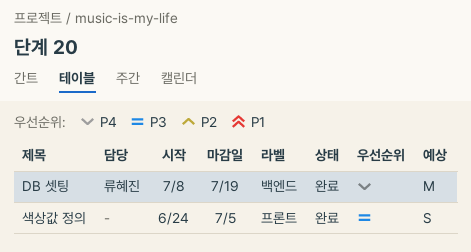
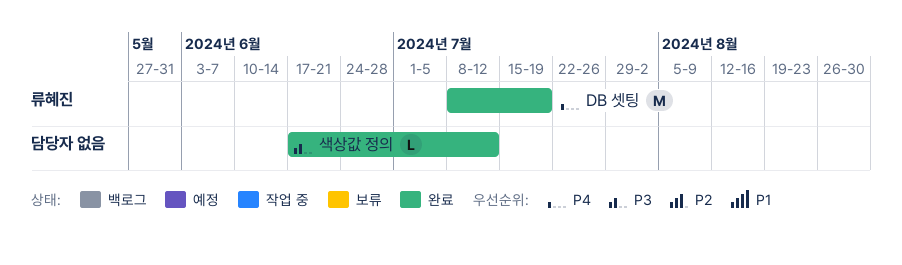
색상값 정의, estimate: S -> L
색상값 정의, start: Jun 24 -> Jun 17
색상값 정의, due: Jul 5 -> Jul 12

